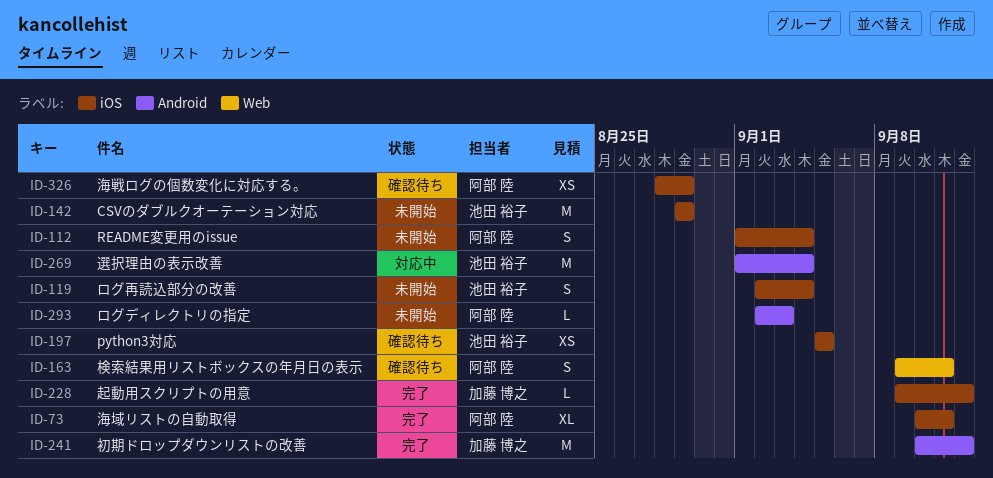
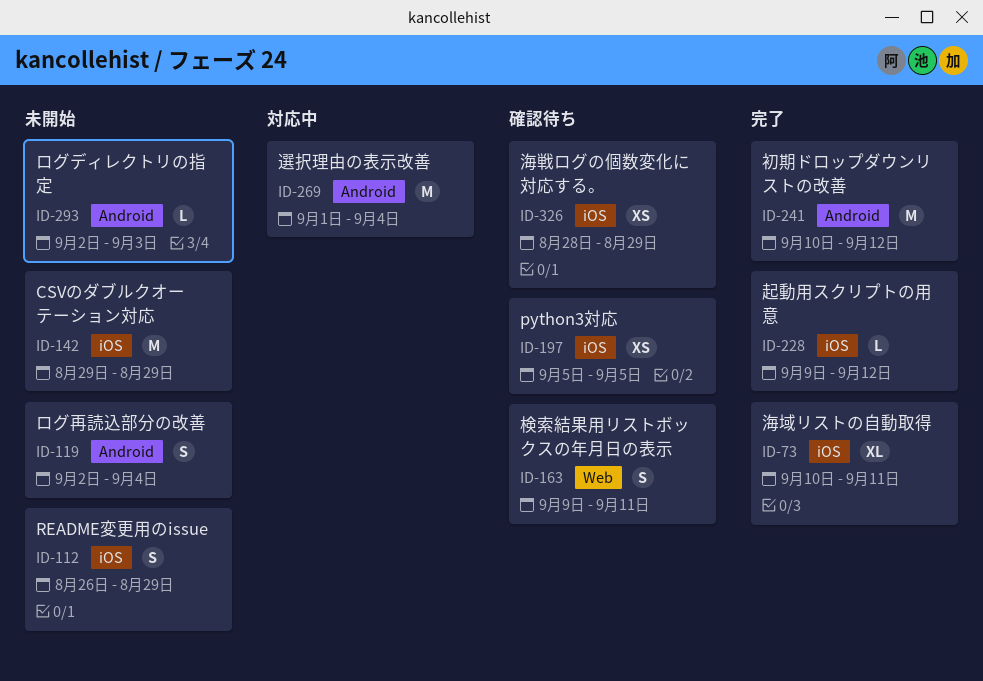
ID-112, start: Sep 1 -> Aug 26
ID-112, due: Sep 4 -> Aug 29
ID-119, label: iOS -> Android

